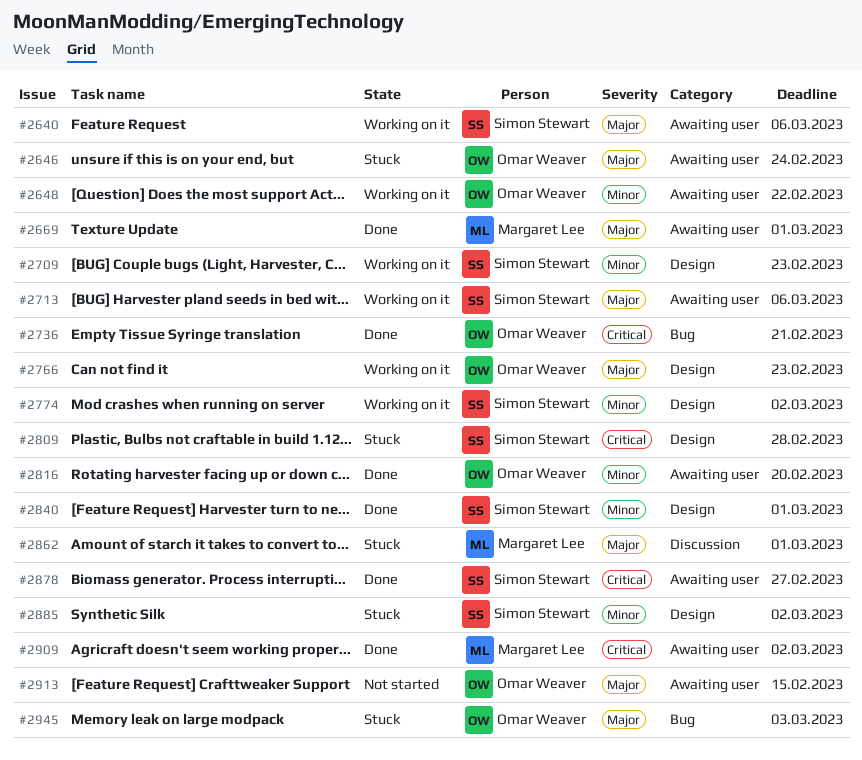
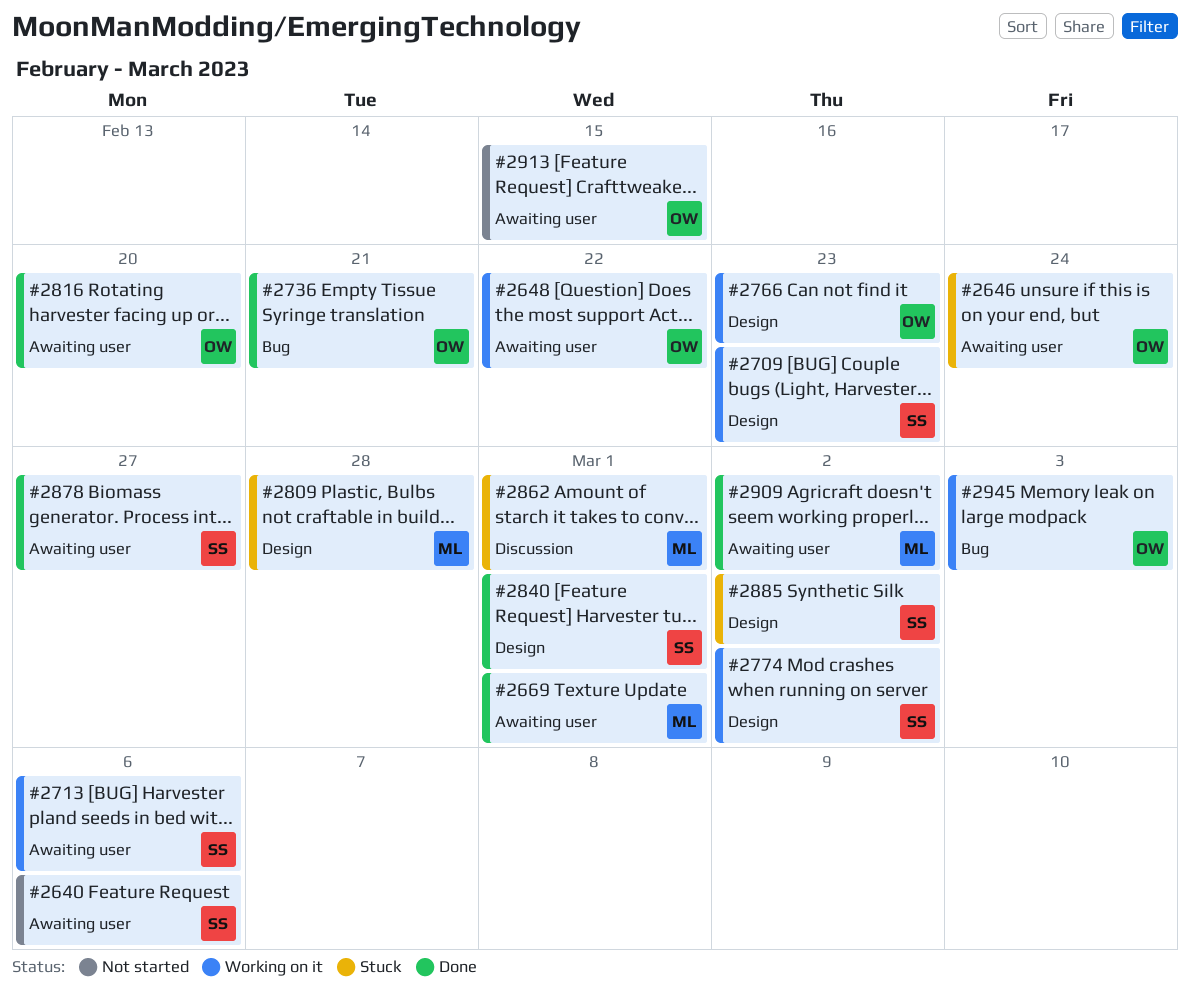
#2640, status: Working on it -> Not started
#2809, owner: Simon Stewart -> Margaret Lee
#2945, status: Stuck -> Working on it

